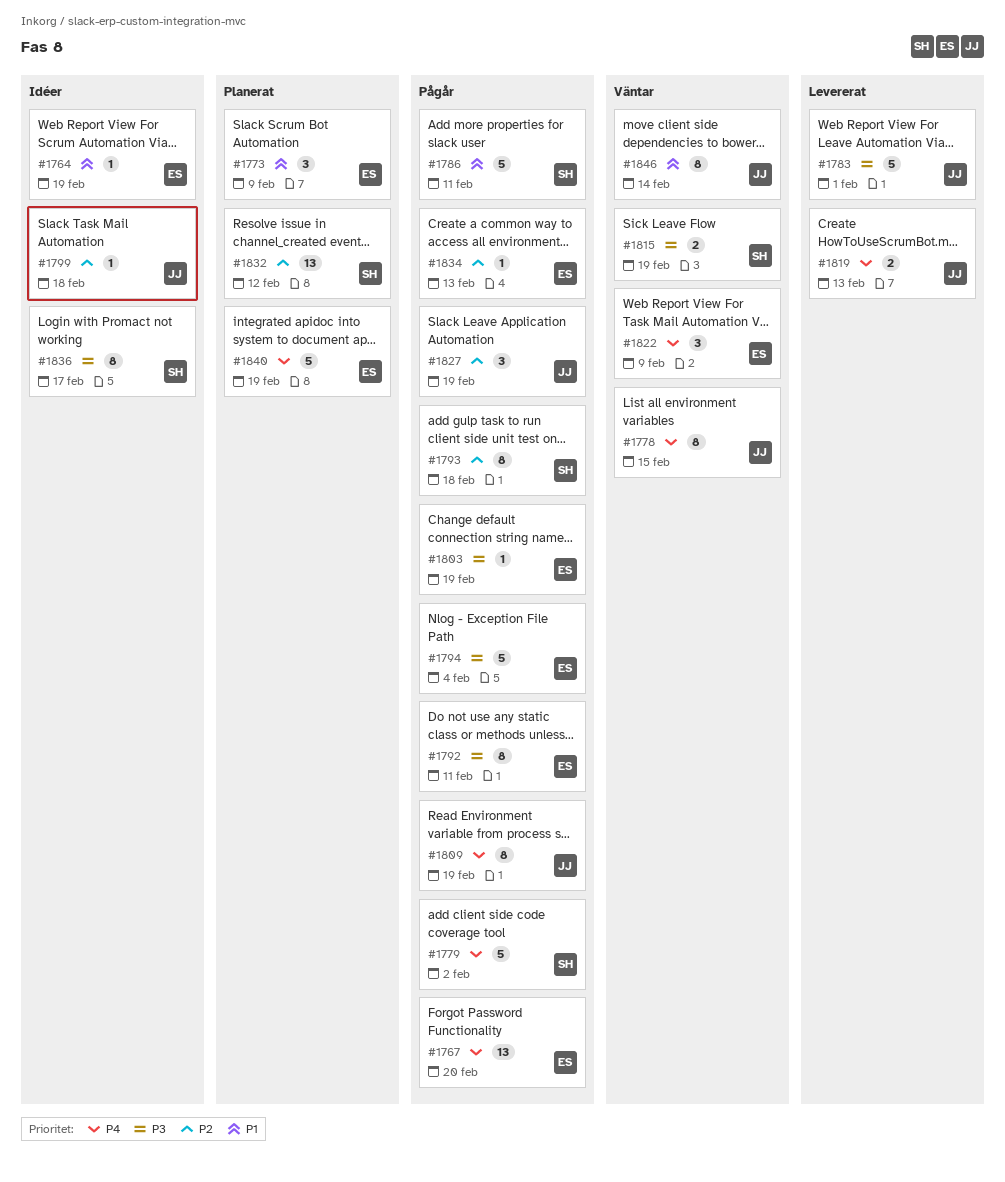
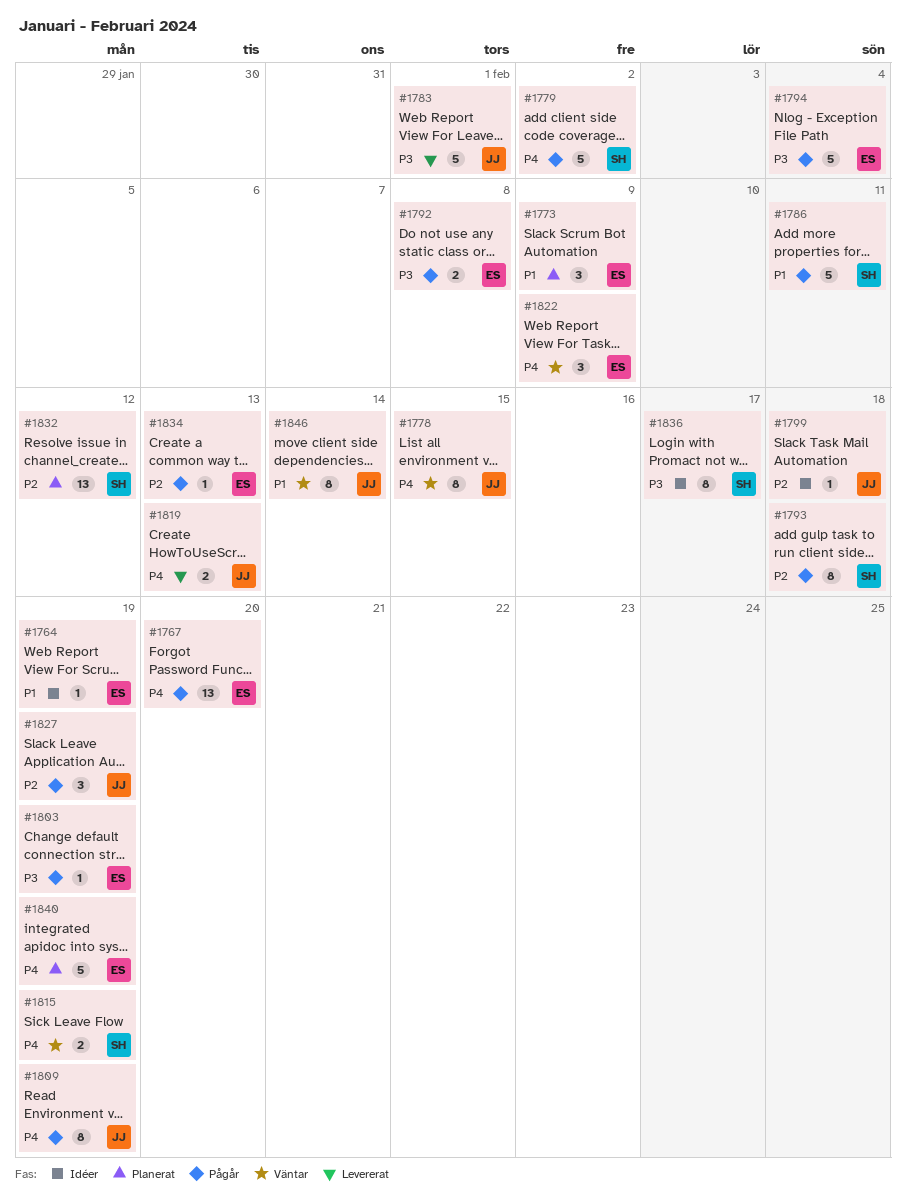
#1792, estimate: 8 -> 2
#1792, due: Feb 11 -> Feb 8
#1815, priority: P3 -> P4

